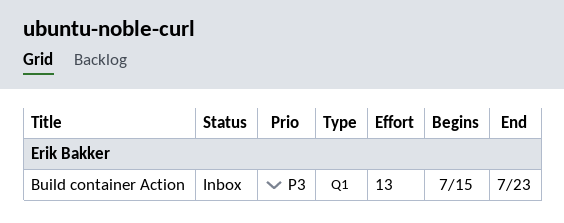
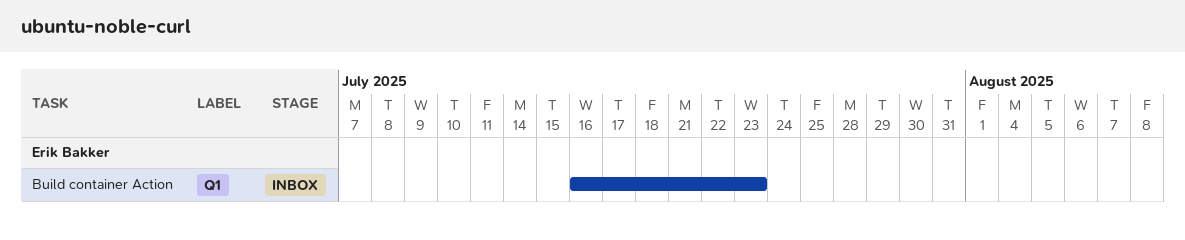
Build container Action, start: Jul 15 -> Jul 16

